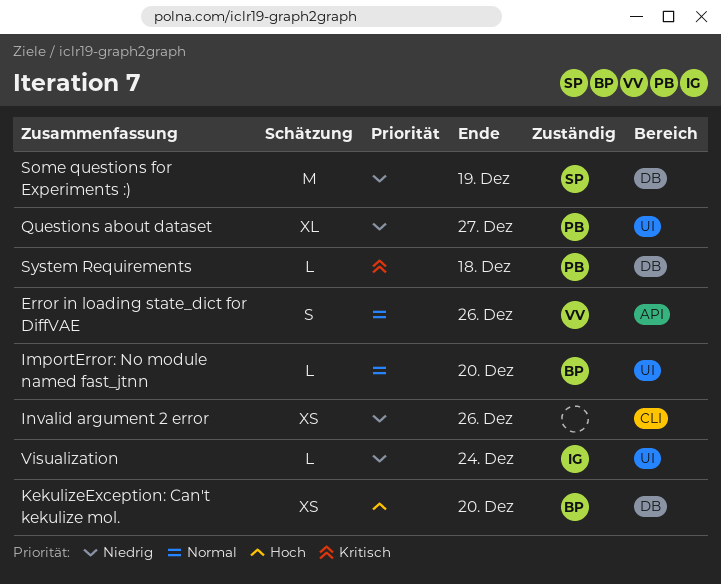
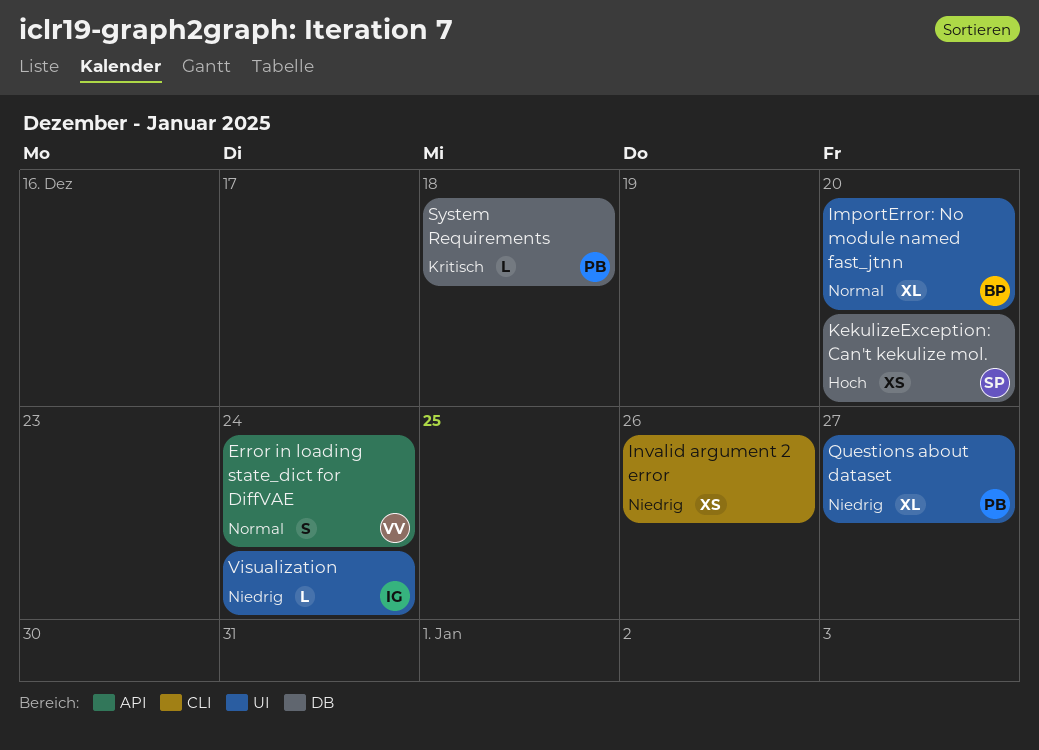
Error in loading state_dict for DiffVAE, due: Dec 26 -> Dec 24
ImportError: No module named fast_jtnn, estimate: L -> XL
KekulizeException: Can't kekulize mol., owner: BP -> SP
Some questions for Experiments :): present -> none

